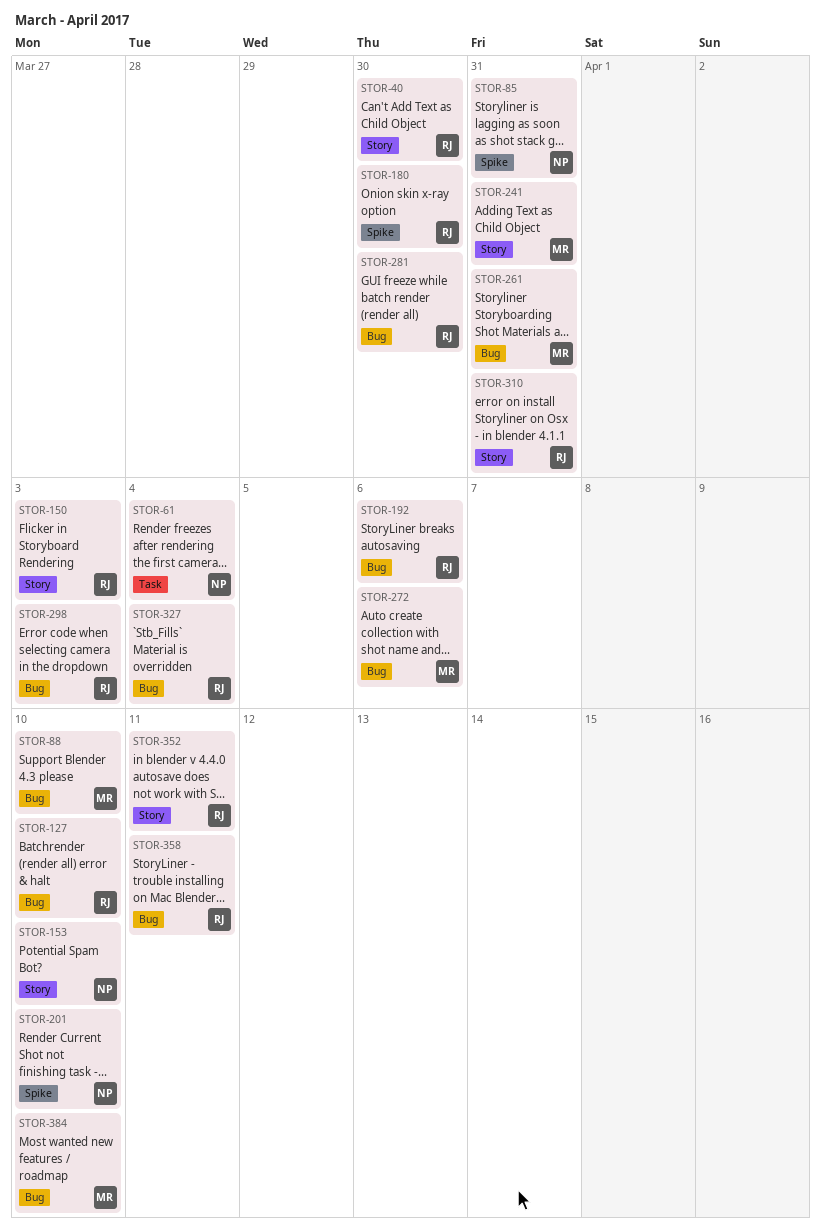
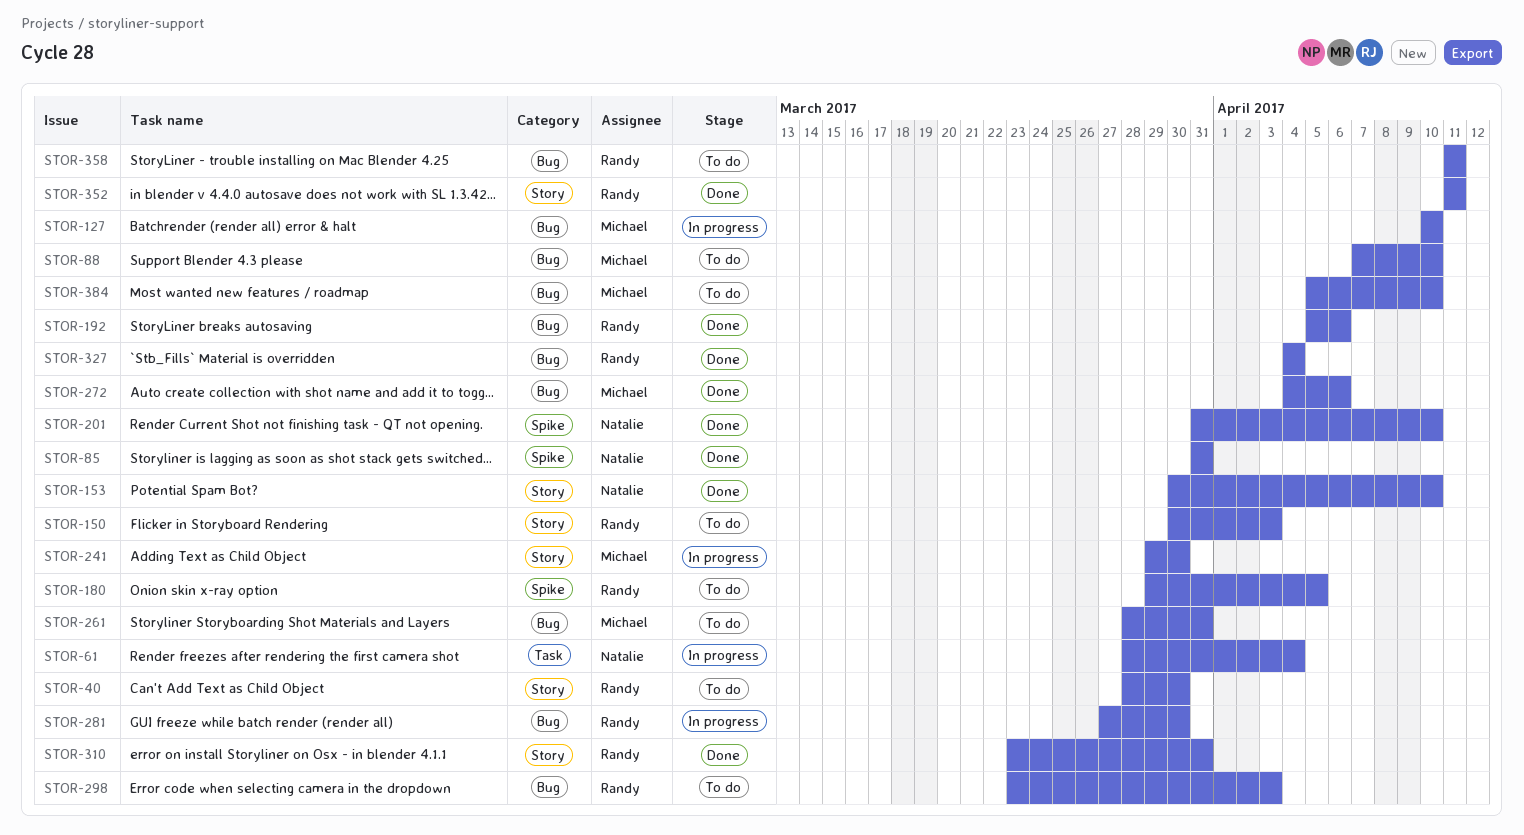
STOR-127, owner: Randy -> Michael
STOR-180, due: Mar 30 -> Apr 5
STOR-241, due: Mar 31 -> Mar 30

